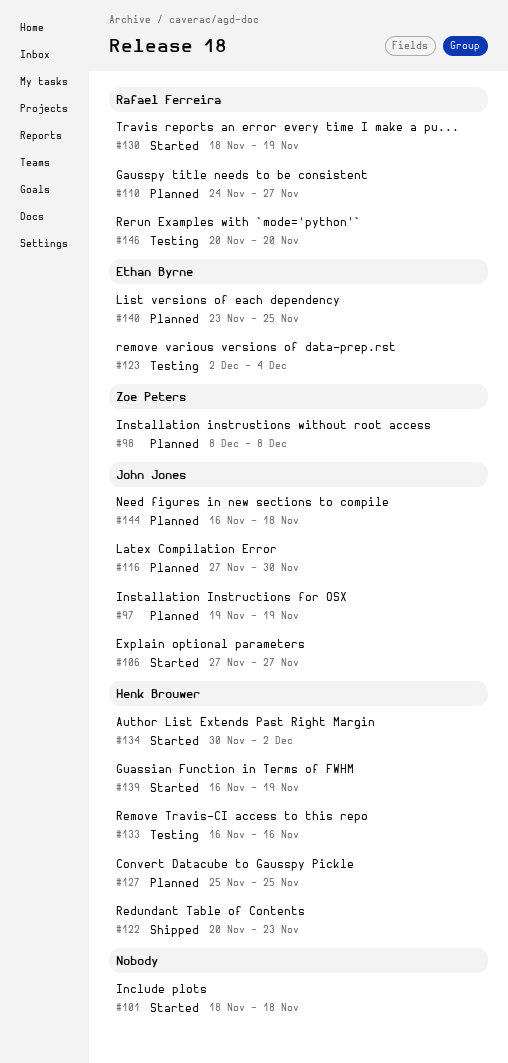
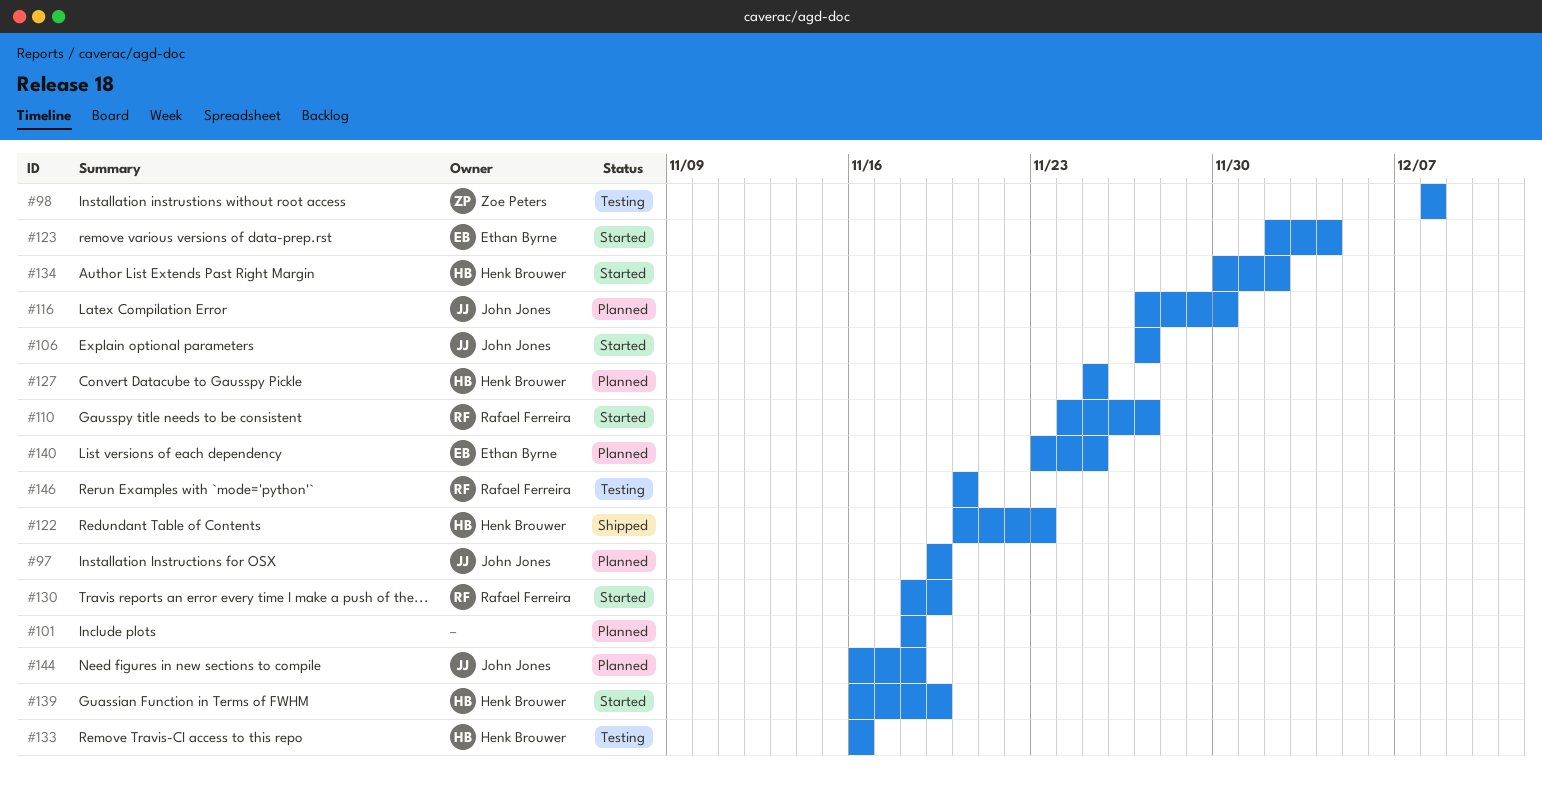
#98, status: Planned -> Testing
#101, status: Started -> Planned
#110, status: Planned -> Started
#123, status: Testing -> Started

